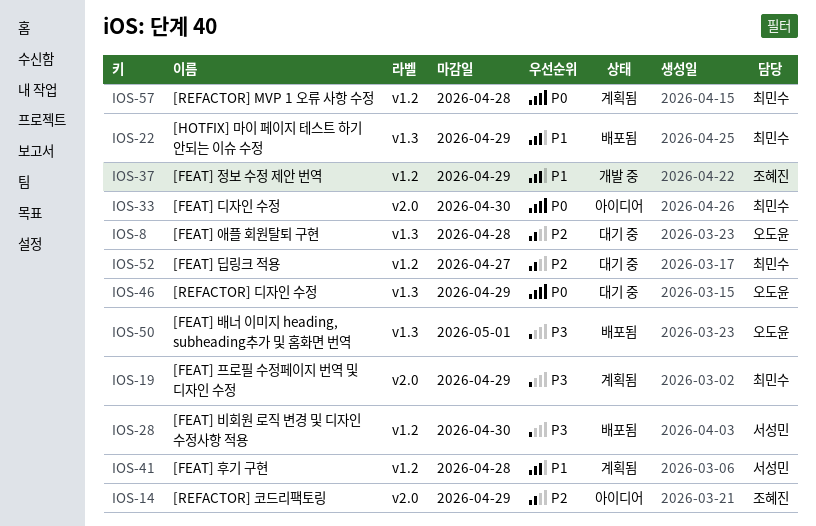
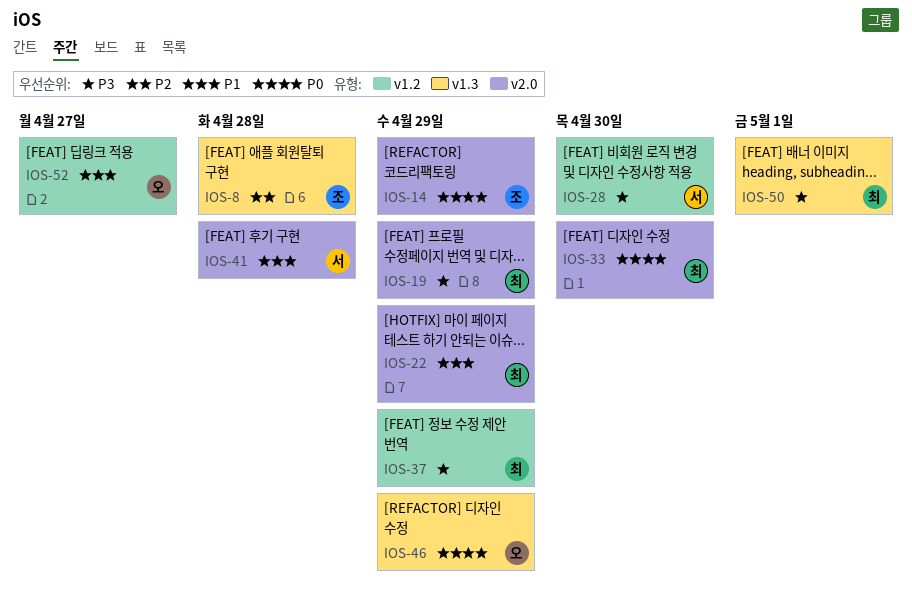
IOS-8, owner: 오도윤 -> 조혜진
IOS-14, priority: P2 -> P0
IOS-22, label: v1.3 -> v2.0
IOS-37, owner: 조혜진 -> 최민수
IOS-37, priority: P1 -> P3
IOS-41, label: v1.2 -> v2.0
IOS-50, owner: 오도윤 -> 최민수
IOS-52, owner: 최민수 -> 오도윤
IOS-52, priority: P2 -> P1
IOS-57: present -> none

